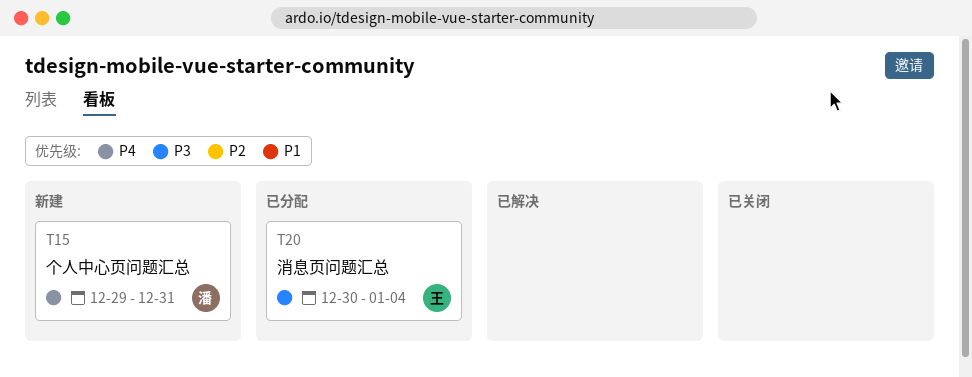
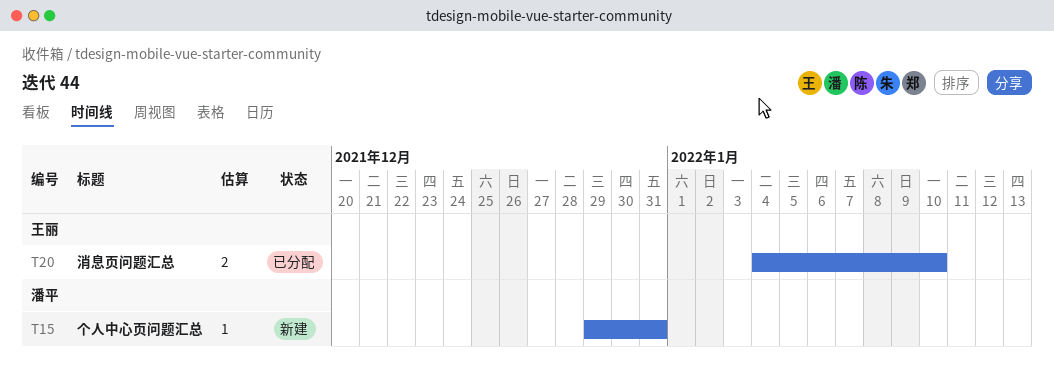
T20, start: Dec 30 -> Jan 4
T20, due: Jan 4 -> Jan 10

